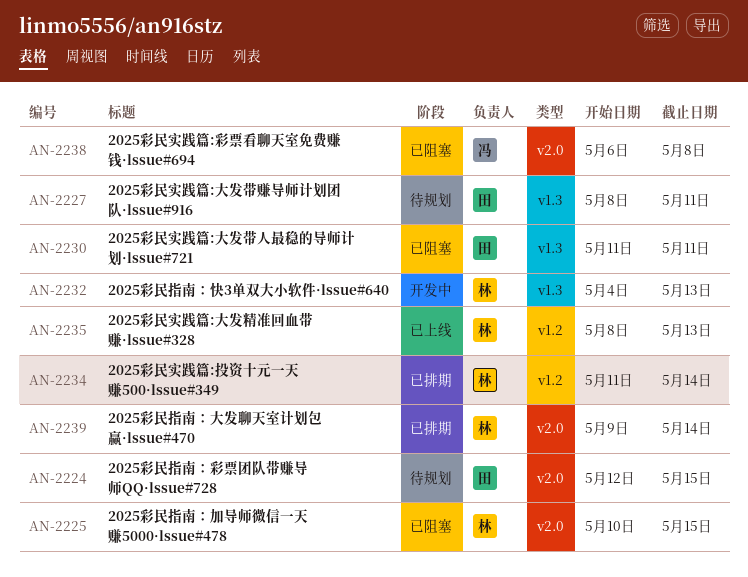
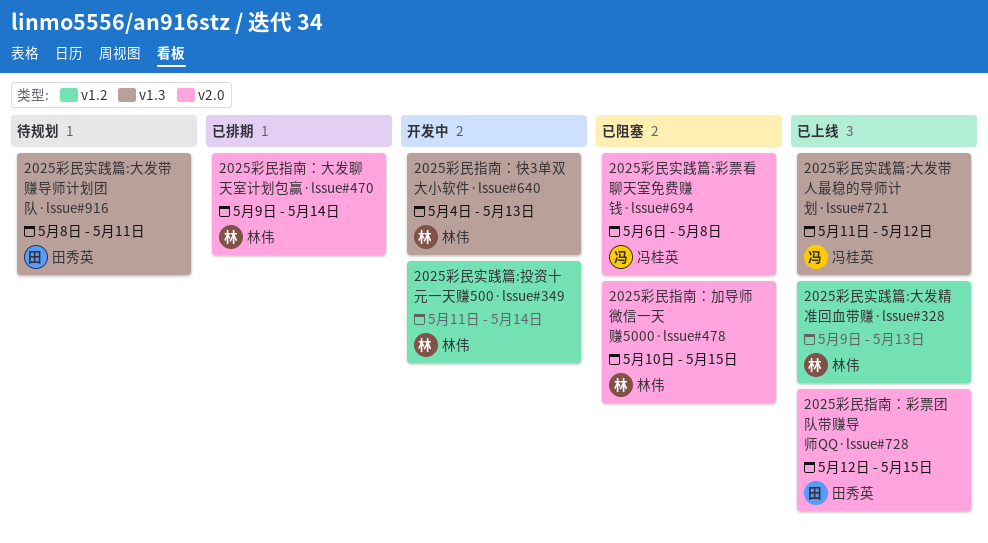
2025彩民实践篇:大发带人最稳的导师计划·lssue#721, status: 已阻塞 -> 已上线
2025彩民实践篇:大发带人最稳的导师计划·lssue#721, owner: 田秀英 -> 冯桂英
2025彩民实践篇:大发带人最稳的导师计划·lssue#721, due: May 11 -> May 12
2025彩民实践篇:大发精准回血带赚·lssue#328, start: May 8 -> May 9
2025彩民实践篇:投资十元一天赚500·lssue#349, status: 已排期 -> 开发中
2025彩民指南：彩票团队带赚导师QQ·lssue#728, status: 待规划 -> 已上线

